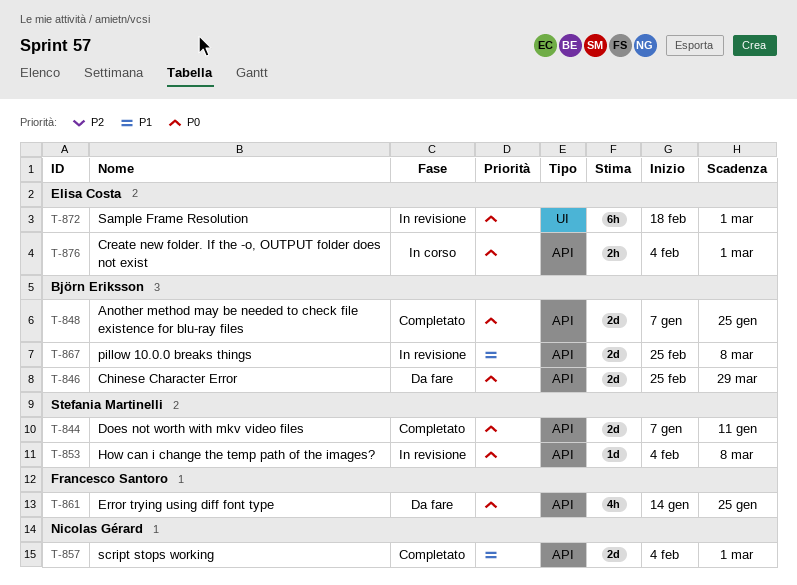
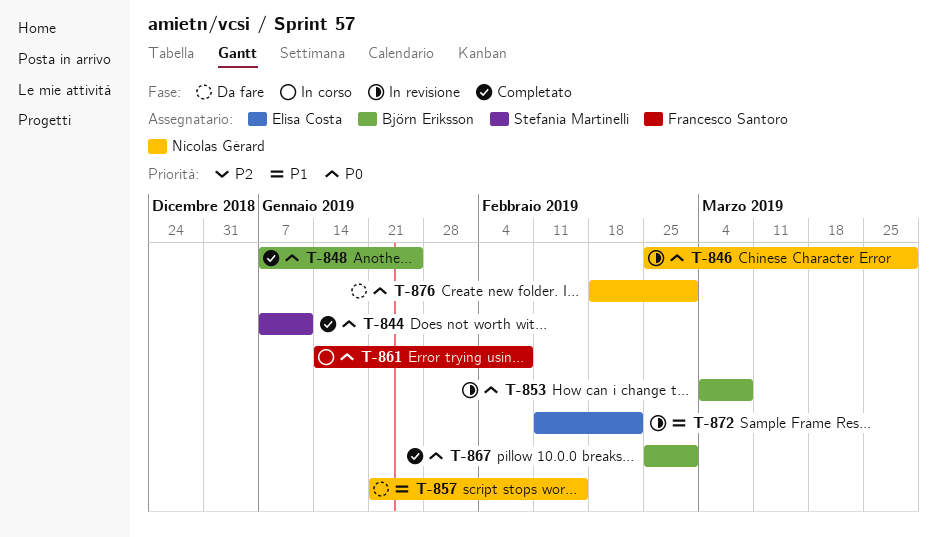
T-846, status: Da fare -> In revisione
T-846, owner: Björn Eriksson -> Nicolas Gérard
T-853, owner: Stefania Martinelli -> Björn Eriksson
T-853, start: Feb 4 -> Mar 4
T-857, status: Completato -> Da fare
T-857, start: Feb 4 -> Jan 21
T-857, due: Mar 1 -> Feb 15
T-861, status: Da fare -> In corso
T-861, due: Jan 25 -> Feb 8
T-867, status: In revisione -> Completato
T-867, priority: P1 -> P0
T-867, due: Mar 8 -> Mar 1
T-872, priority: P0 -> P1
T-872, start: Feb 18 -> Feb 11
T-872, due: Mar 1 -> Feb 22
T-876, status: In corso -> Da fare
T-876, owner: Elisa Costa -> Nicolas Gérard
T-876, start: Feb 4 -> Feb 18

